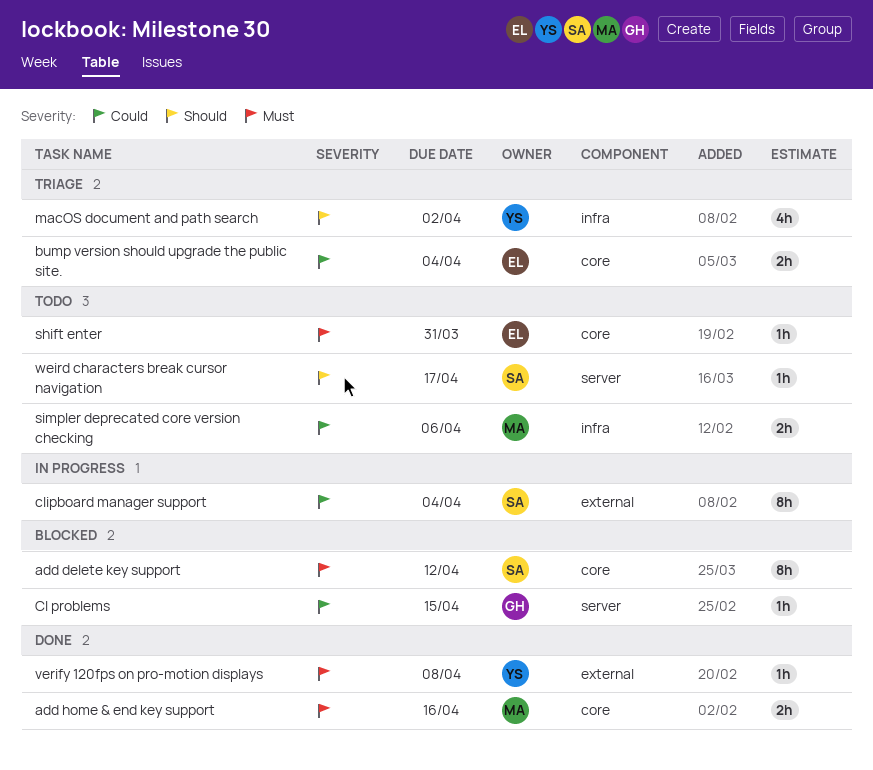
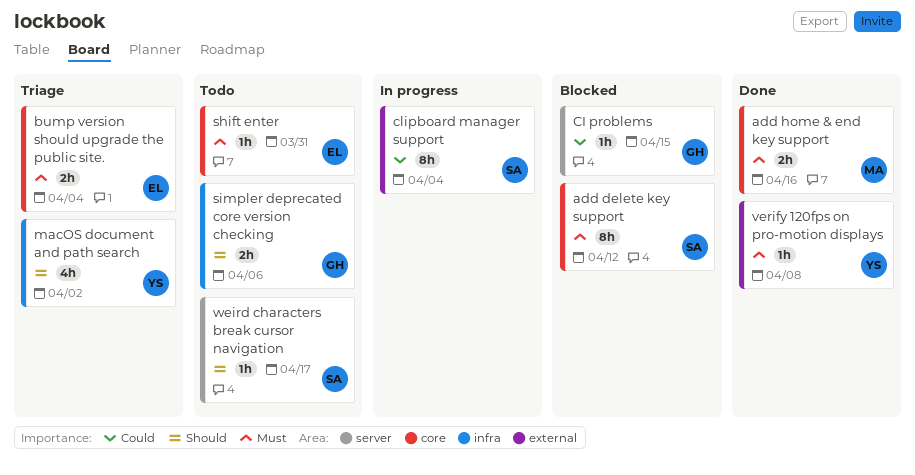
bump version should upgrade the public site., priority: Could -> Must
simpler deprecated core version checking, owner: MA -> GH
simpler deprecated core version checking, priority: Could -> Should

